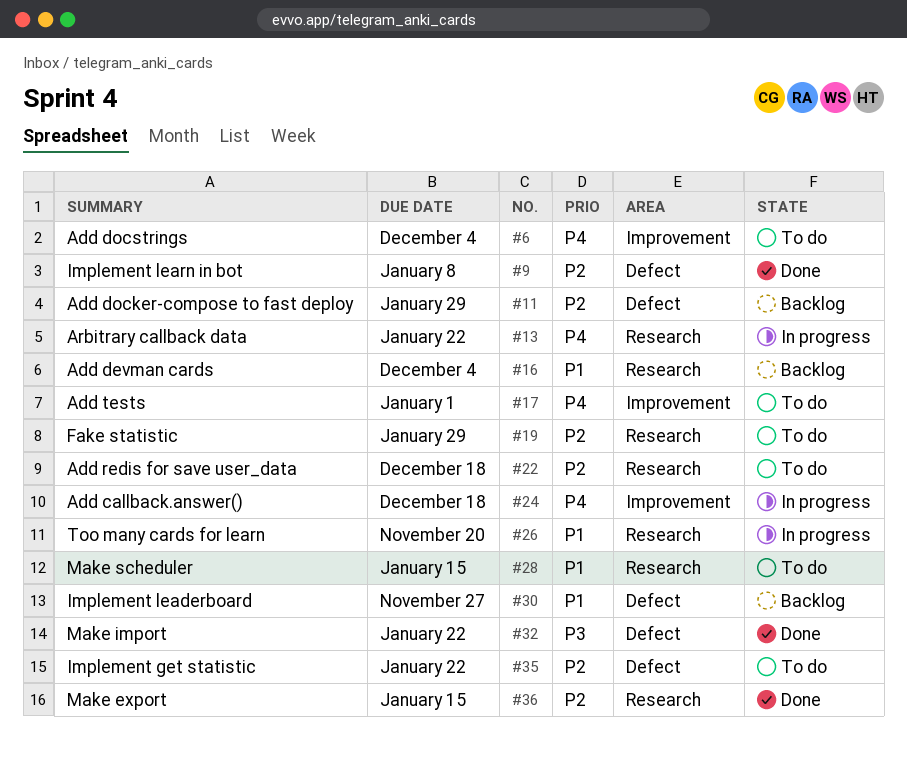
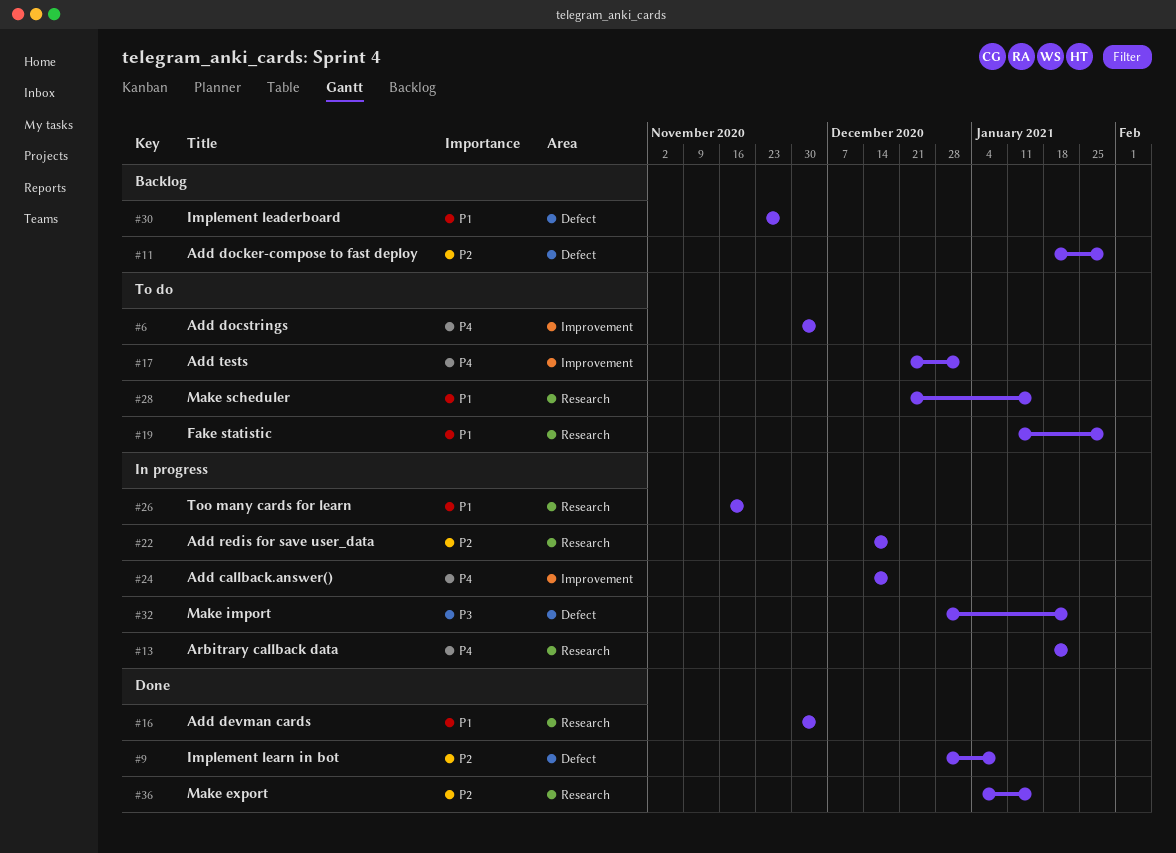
#16, status: Backlog -> Done
#19, priority: P2 -> P1
#22, status: To do -> In progress
#32, status: Done -> In progress
#35: present -> none

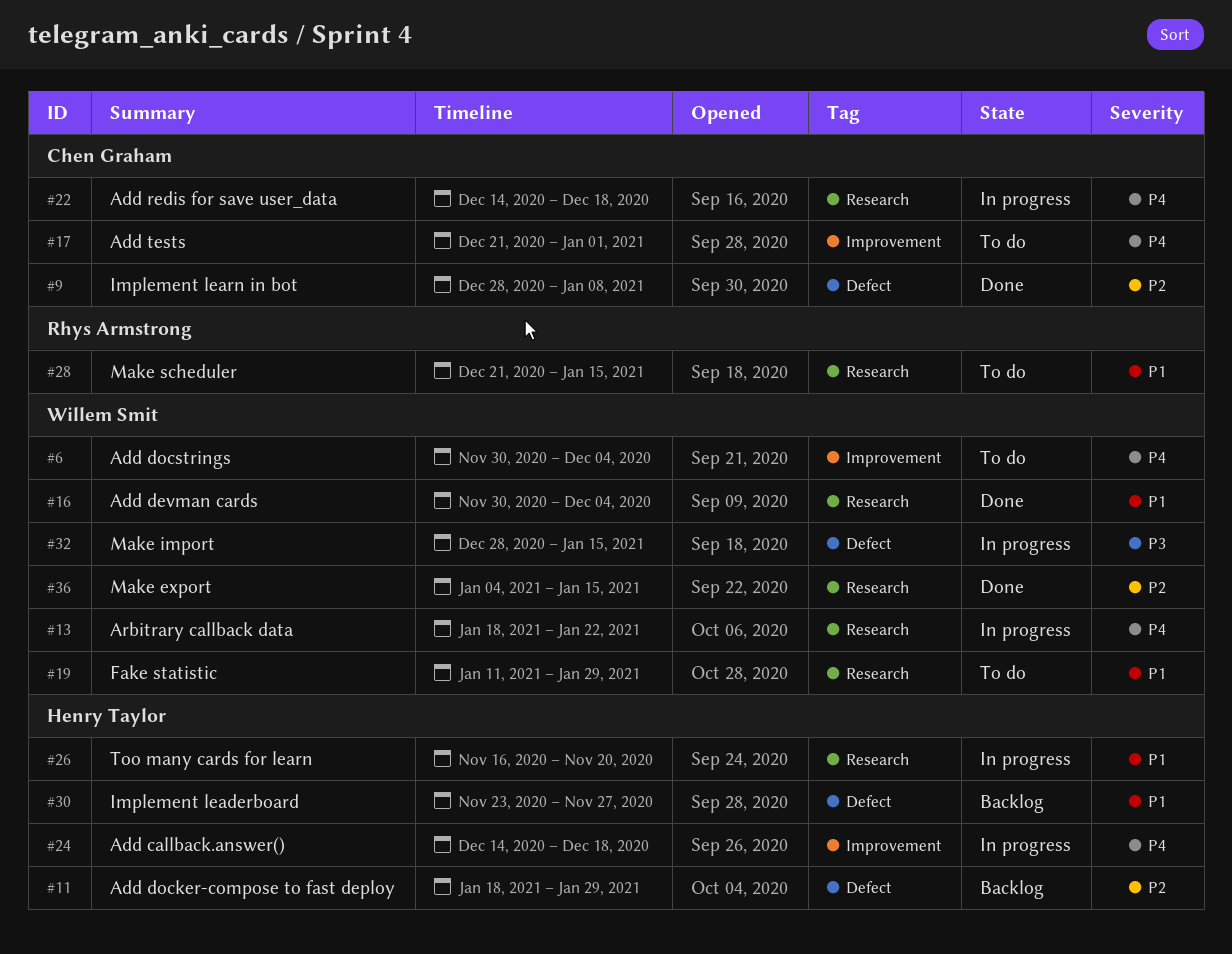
#22, priority: P2 -> P4
#32, due: Jan 22 -> Jan 15

